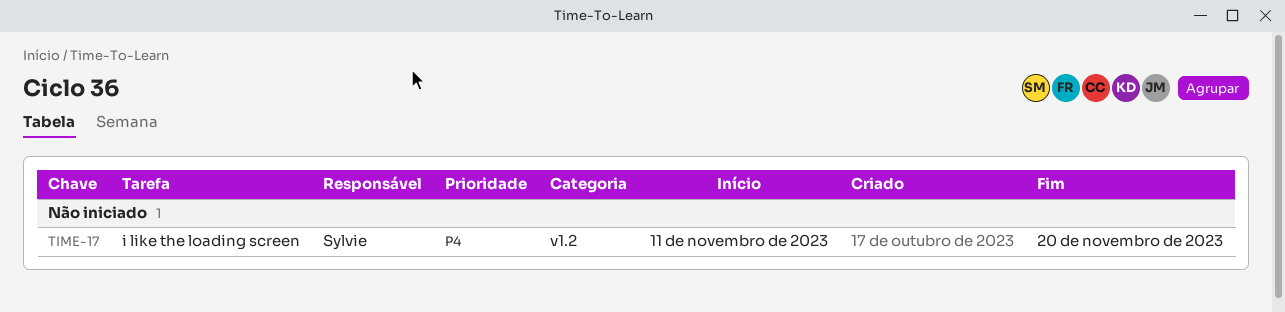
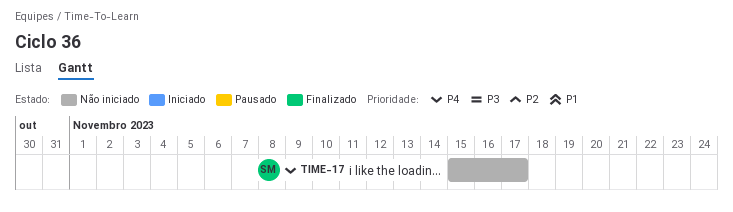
TIME-17, start: Nov 11 -> Nov 15
TIME-17, due: Nov 20 -> Nov 17

